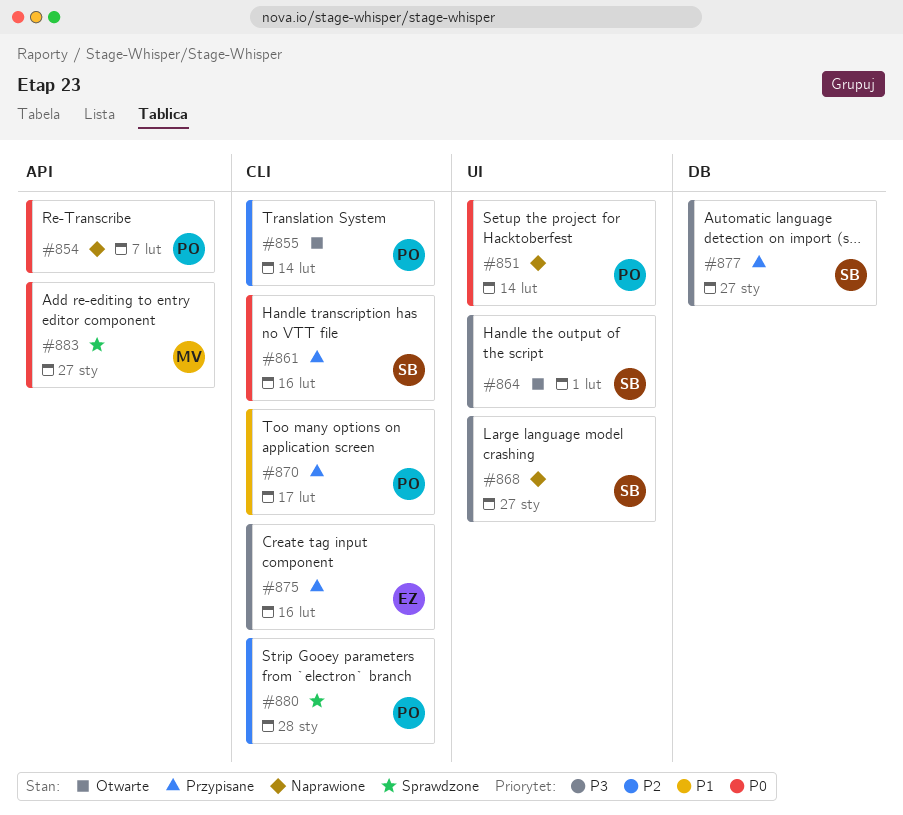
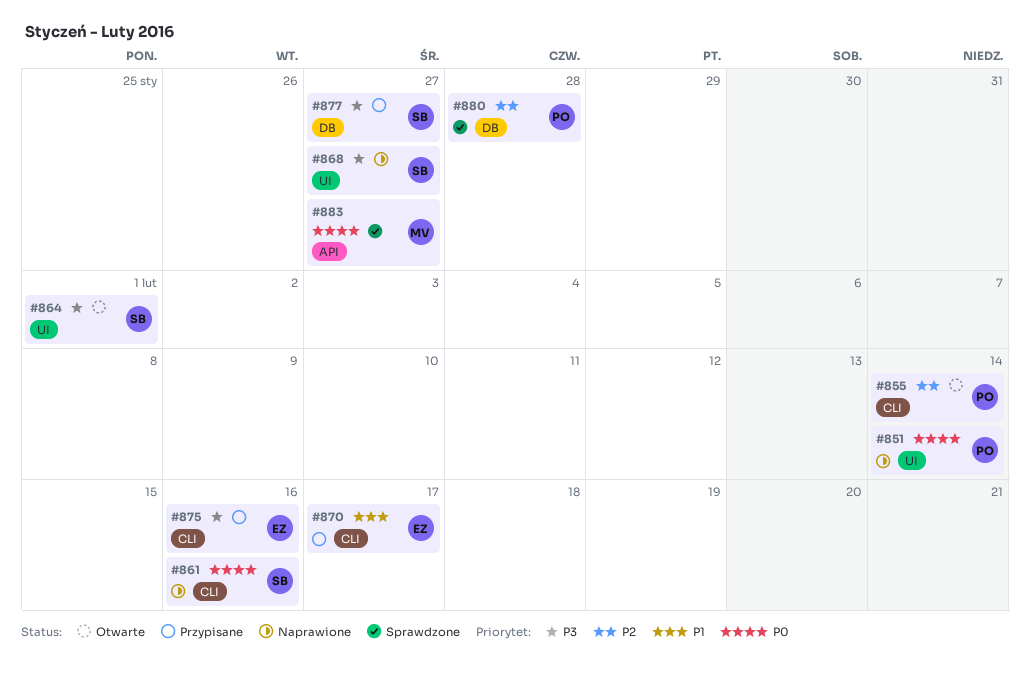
#854: present -> none
#861, status: Przypisane -> Naprawione
#870, owner: PO -> EZ
#880, label: CLI -> DB

